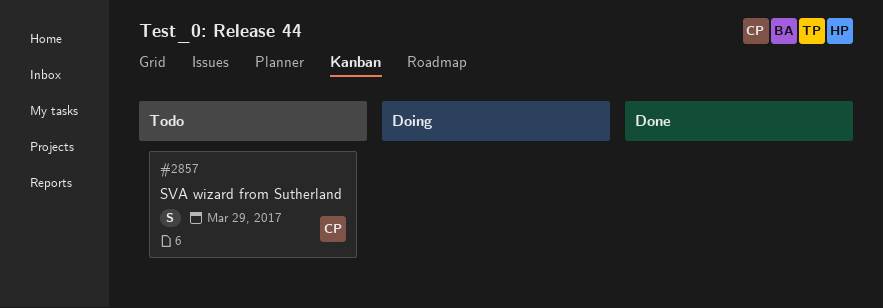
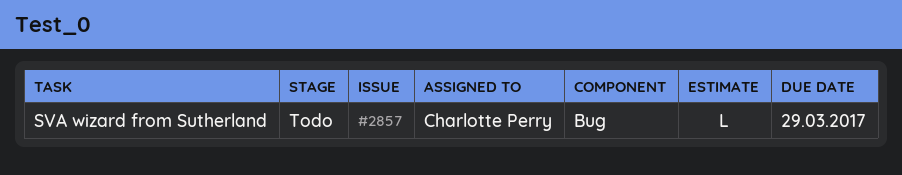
#2857, estimate: S -> L

